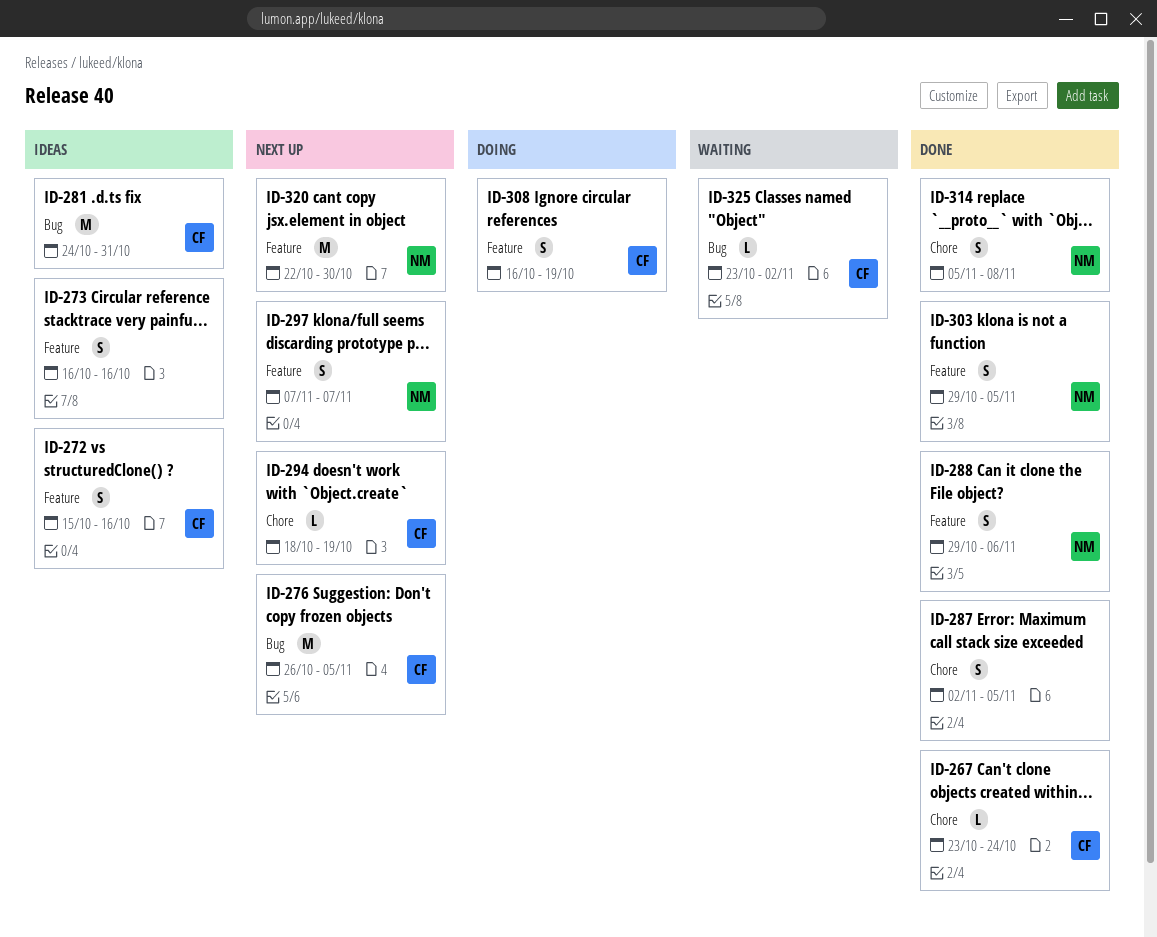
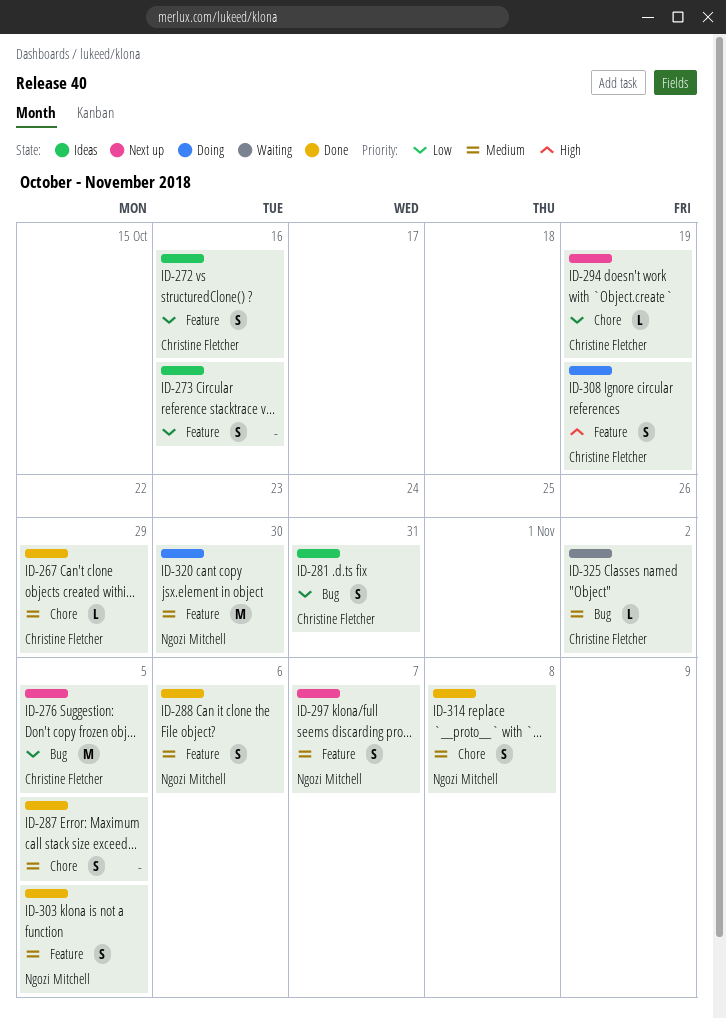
ID-267, due: Oct 24 -> Oct 29
ID-281, estimate: M -> S
ID-320, status: Next up -> Doing

